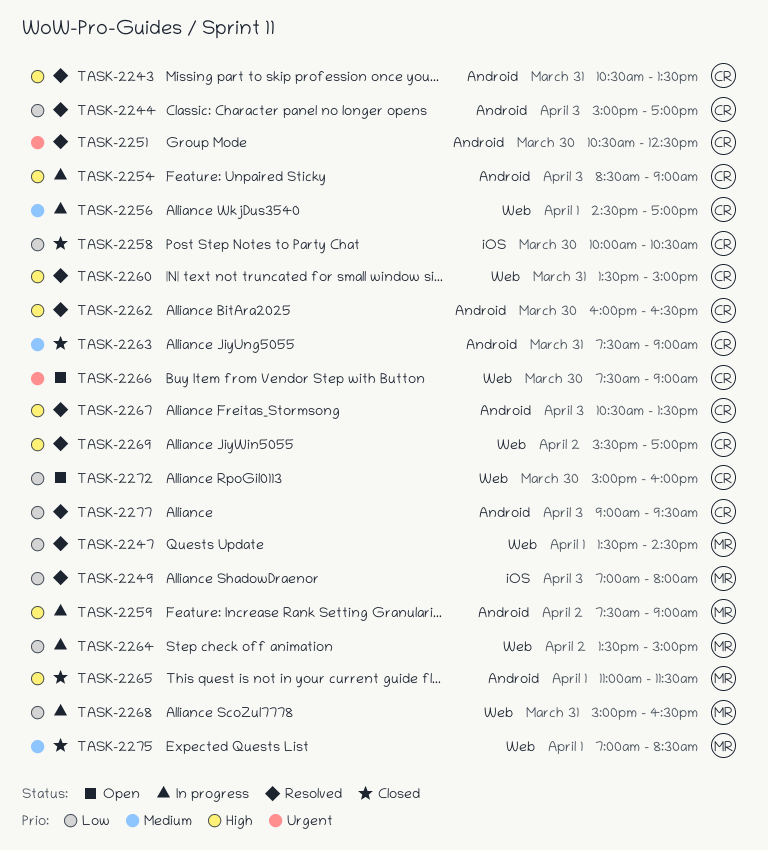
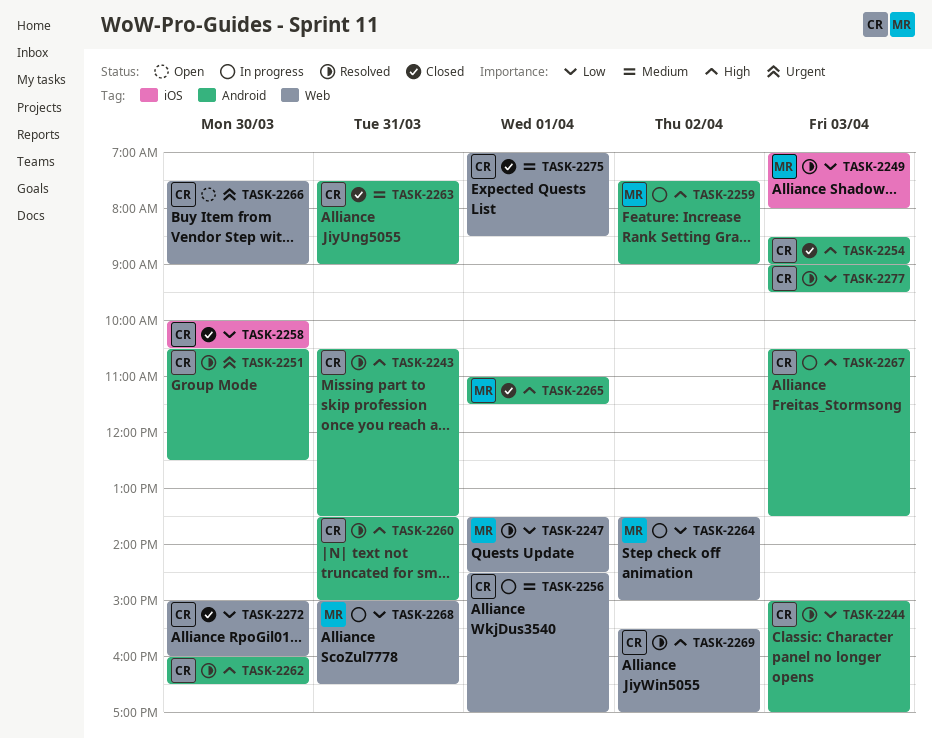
TASK-2254, status: In progress -> Closed
TASK-2260, label: Web -> Android
TASK-2267, status: Resolved -> In progress
TASK-2272, status: Open -> Closed
TASK-2275, owner: MR -> CR

